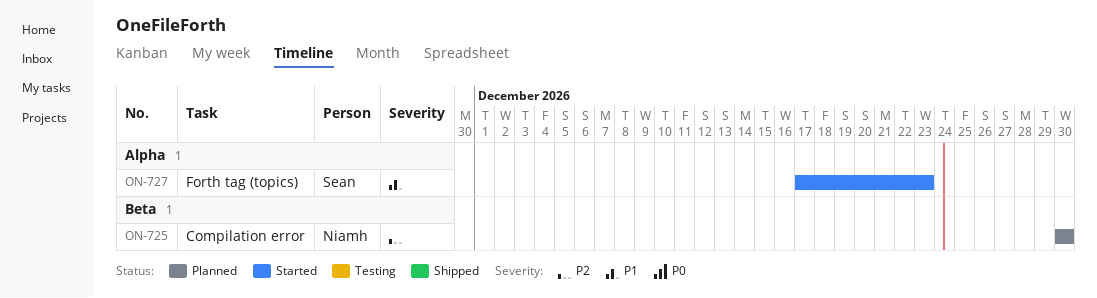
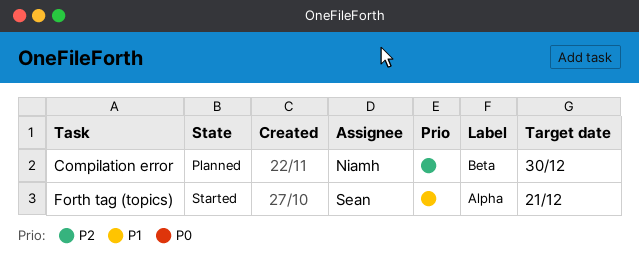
Forth tag (topics), due: Dec 23 -> Dec 21

